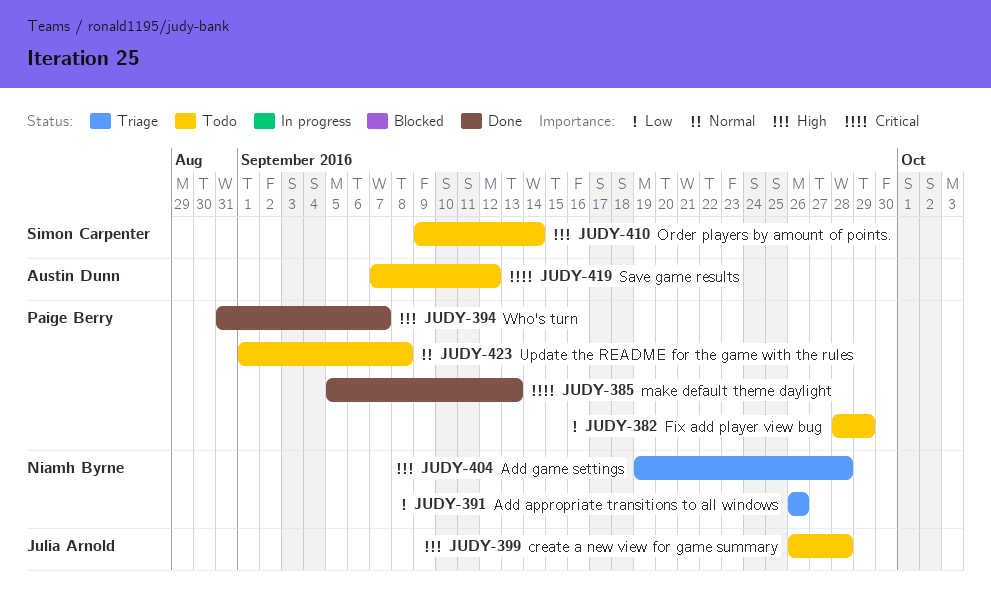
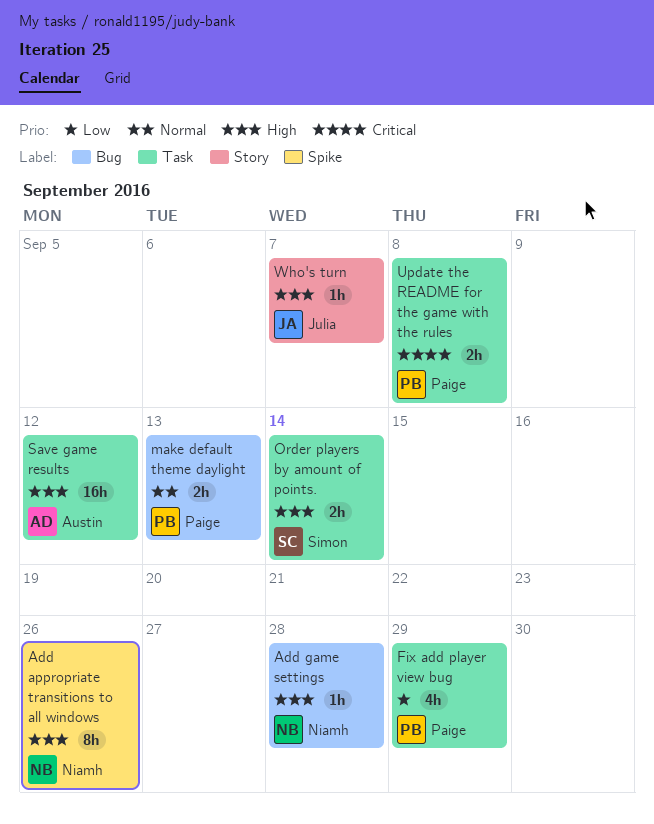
Add appropriate transitions to all windows, priority: Low -> High
create a new view for game summary: present -> none
make default theme daylight, priority: Critical -> Normal
Save game results, priority: Critical -> High
Update the README for the game with the rules, priority: Normal -> Critical
Who's turn, owner: Paige Berry -> Julia Arnold

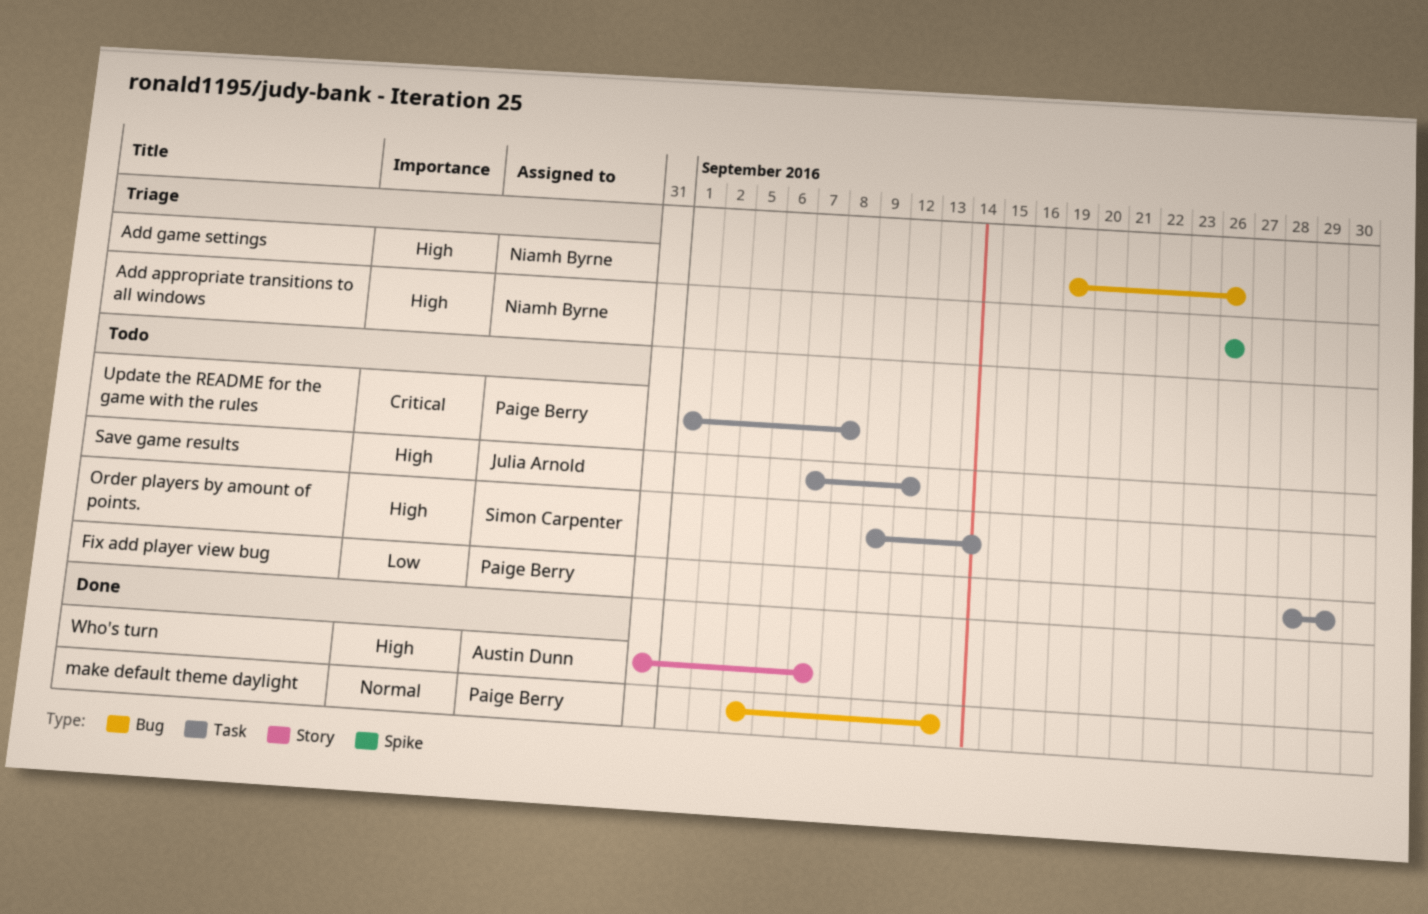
Add game settings, due: Sep 28 -> Sep 26
Save game results, owner: Austin Dunn -> Julia Arnold
Who's turn, owner: Julia Arnold -> Austin Dunn

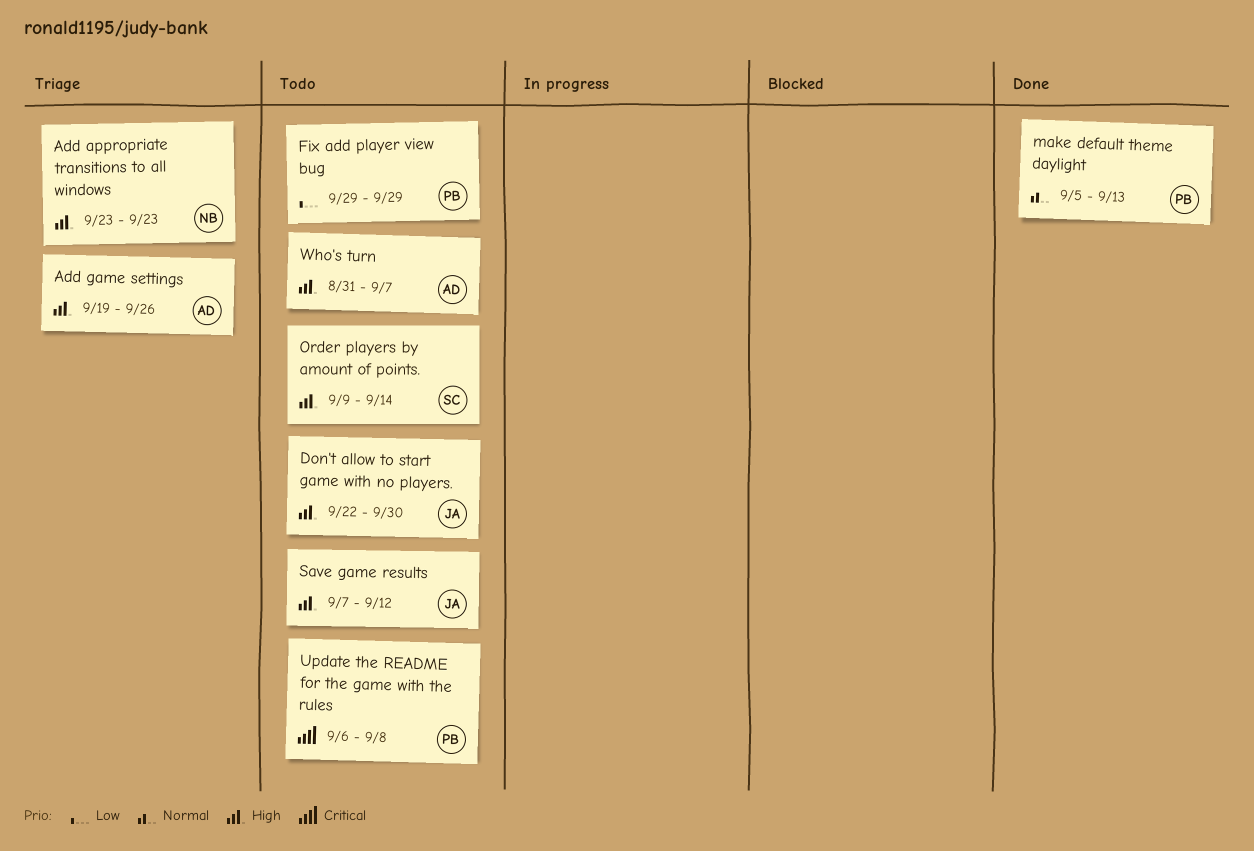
Add appropriate transitions to all windows, start: Sep 26 -> Sep 23
Add appropriate transitions to all windows, due: Sep 26 -> Sep 23
Add game settings, owner: Niamh Byrne -> Austin Dunn
Don't allow to start game with no players.: none -> present
Fix add player view bug, start: Sep 28 -> Sep 29
Update the README for the game with the rules, start: Sep 1 -> Sep 6
Who's turn, status: Done -> Todo

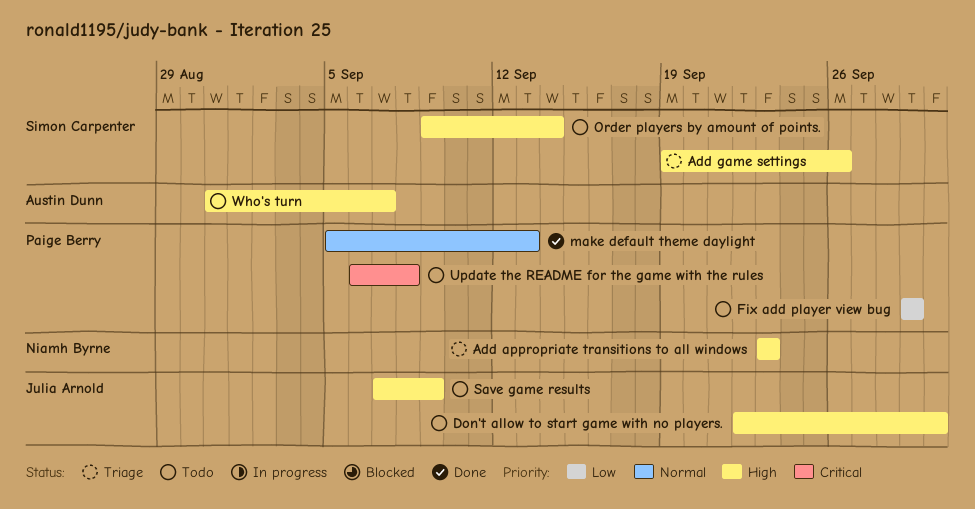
Add game settings, owner: Austin Dunn -> Simon Carpenter
Save game results, due: Sep 12 -> Sep 9

